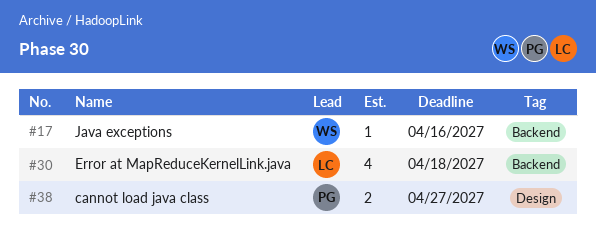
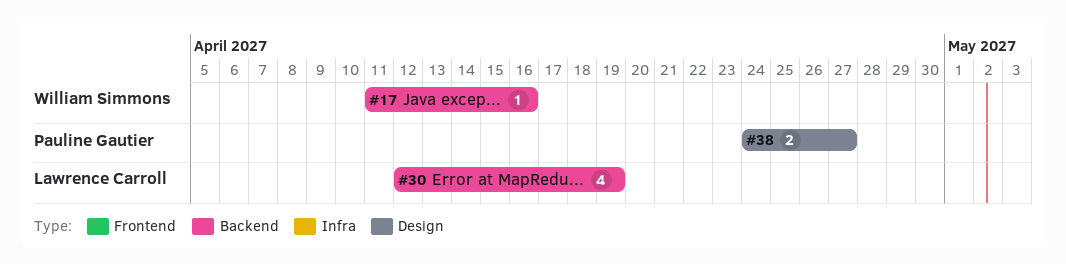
#30, due: Apr 18 -> Apr 19

